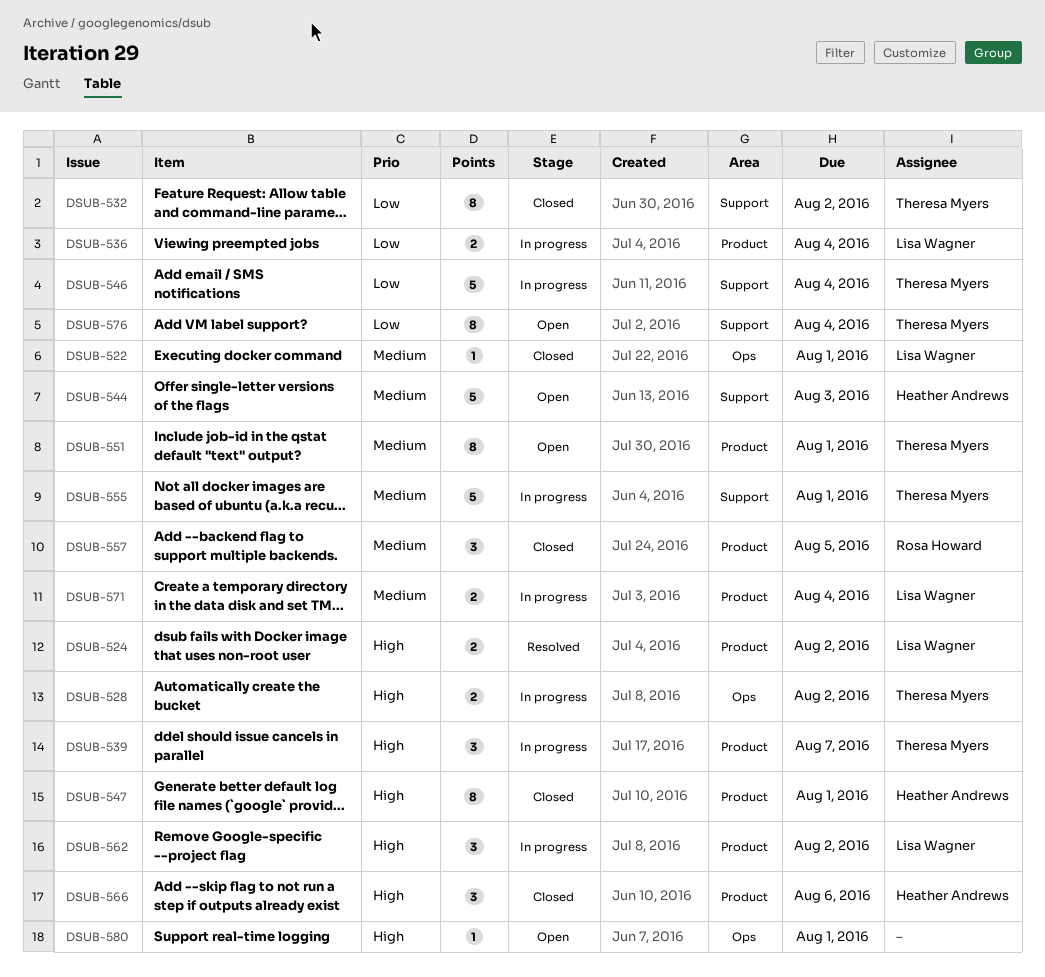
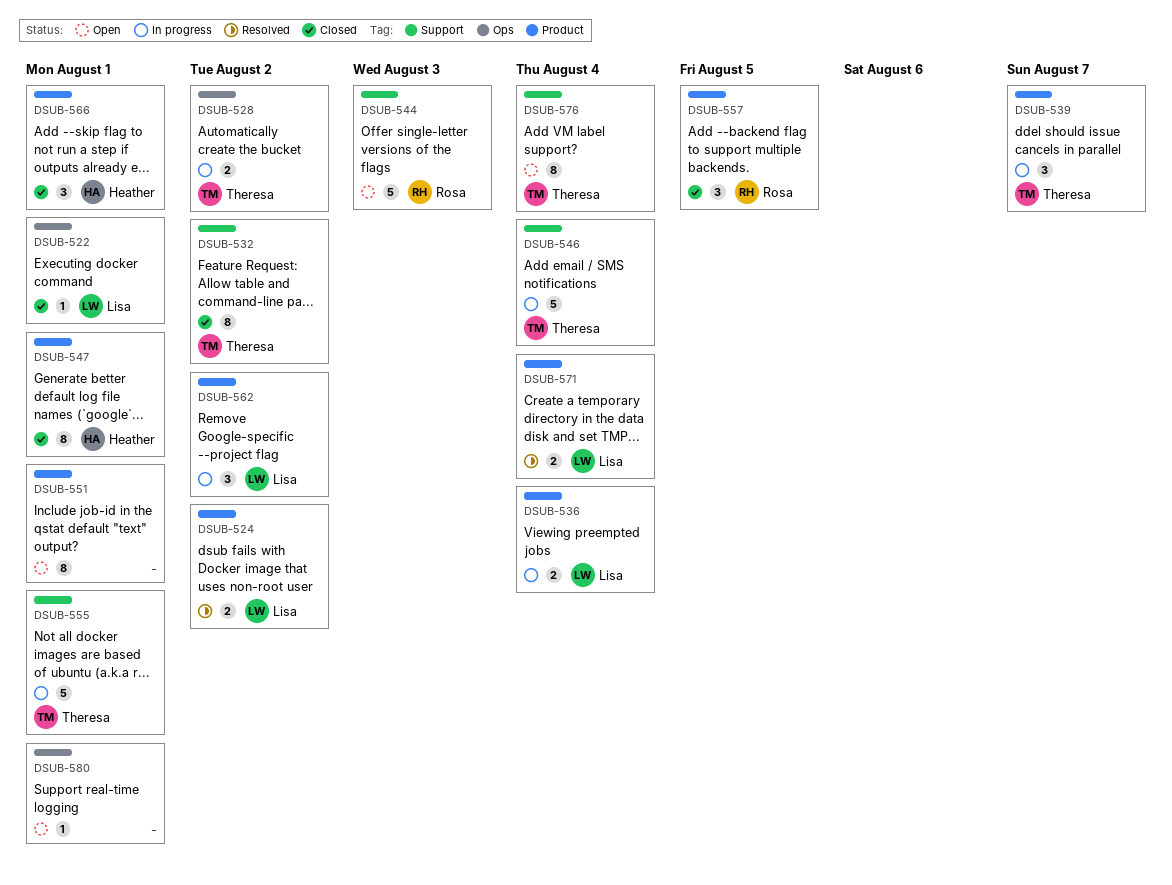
DSUB-544, owner: Heather Andrews -> Rosa Howard
DSUB-551, owner: Theresa Myers -> none
DSUB-566, due: Aug 6 -> Aug 1
DSUB-571, status: In progress -> Resolved

